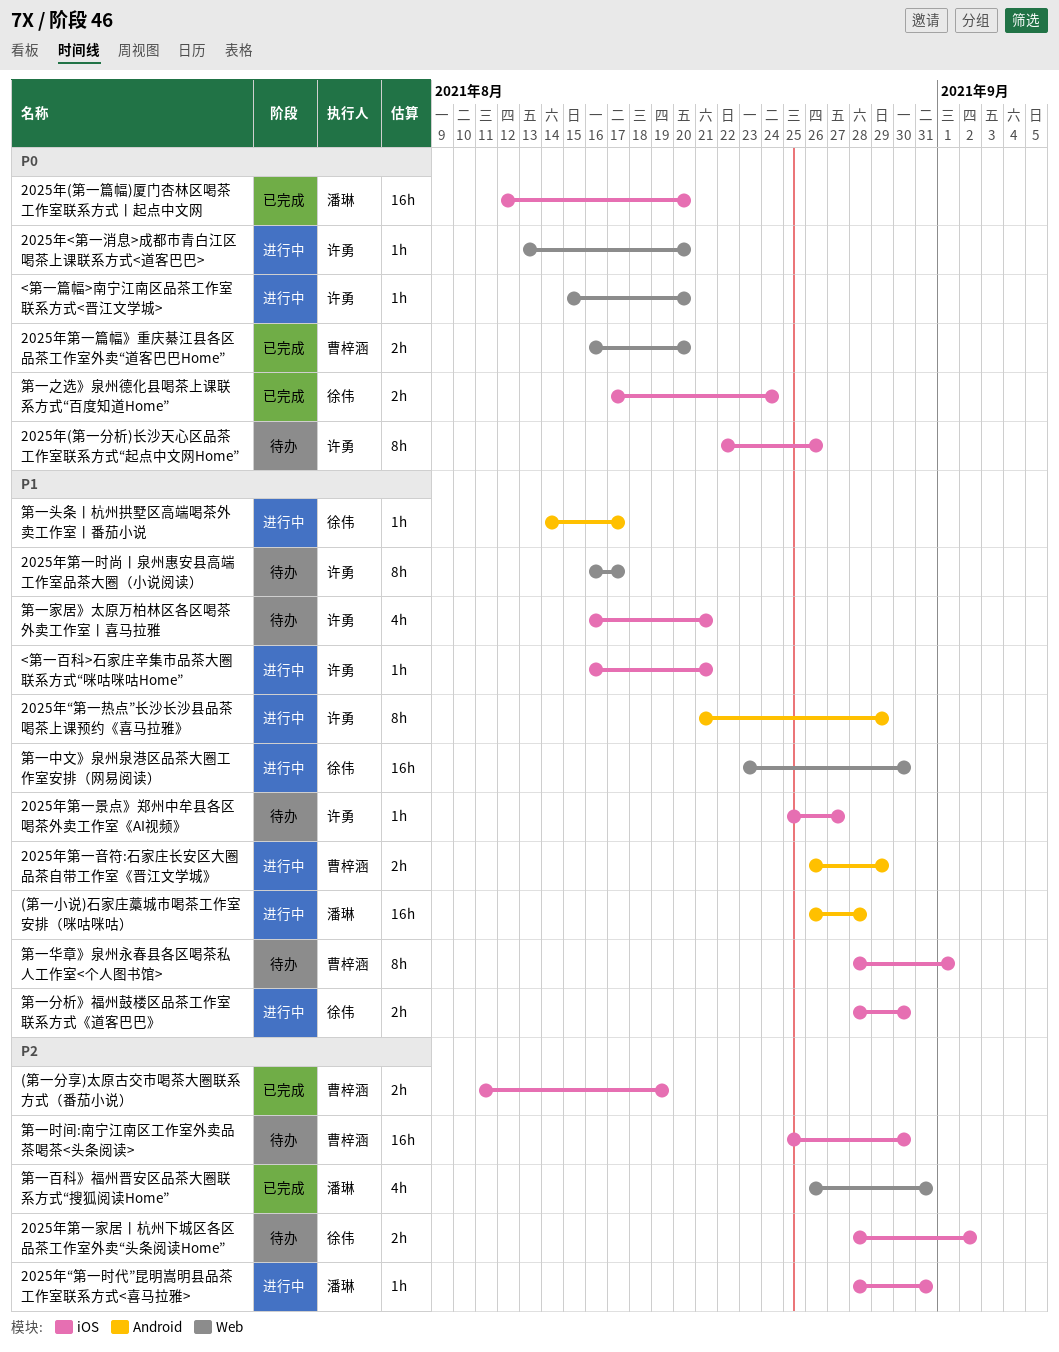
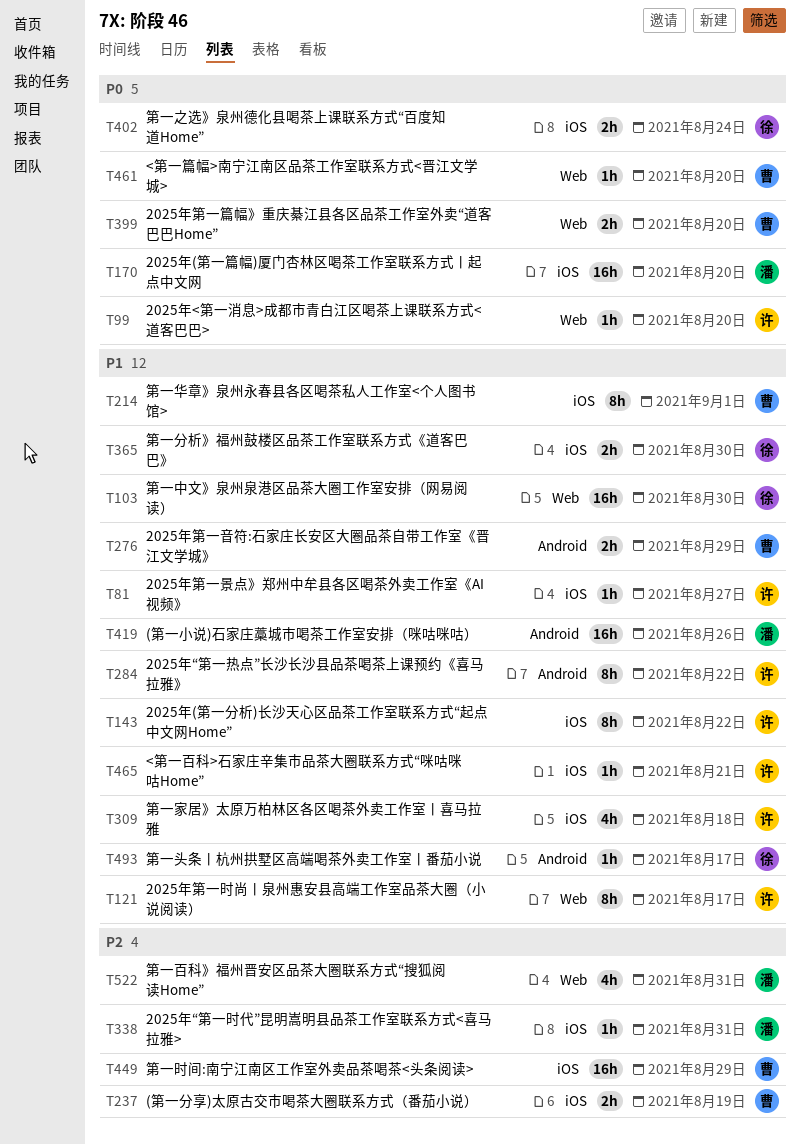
(第一小说)石家庄藁城市喝茶工作室安排（咪咕咪咕）, due: Aug 28 -> Aug 26
2025年(第一分析)长沙天心区品茶工作室联系方式“起点中文网Home”, priority: P0 -> P1
2025年(第一分析)长沙天心区品茶工作室联系方式“起点中文网Home”, due: Aug 26 -> Aug 22
2025年“第一热点”长沙长沙县品茶喝茶上课预约《喜马拉雅》, due: Aug 29 -> Aug 22
2025年第一家居丨杭州下城区各区品茶工作室外卖“头条阅读Home”: present -> none
<第一篇幅>南宁江南区品茶工作室联系方式<晋江文学城>, owner: 许勇 -> 曹梓涵
第一家居》太原万柏林区各区喝茶外卖工作室丨喜马拉雅, due: Aug 21 -> Aug 18
第一时间:南宁江南区工作室外卖品茶喝茶<头条阅读>, due: Aug 30 -> Aug 29

